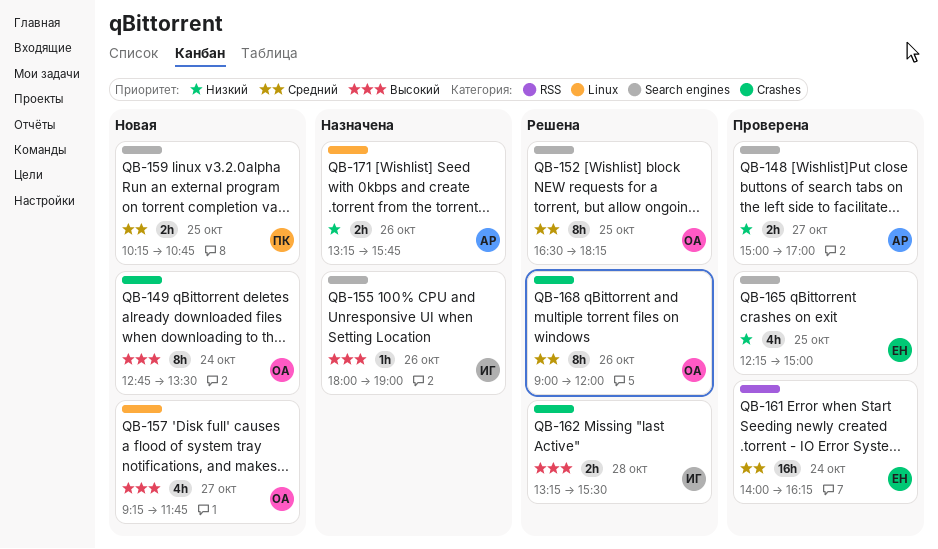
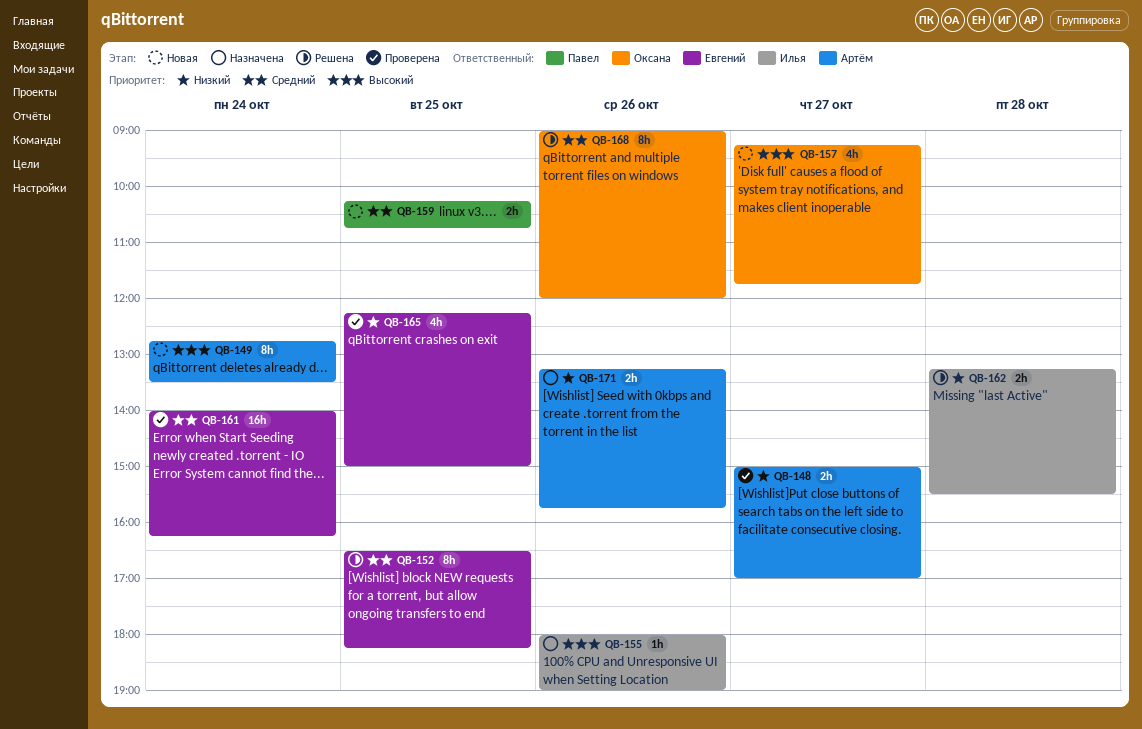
QB-149, owner: Оксана -> Артём
QB-152, owner: Оксана -> Евгений
QB-162, priority: Высокий -> Низкий

